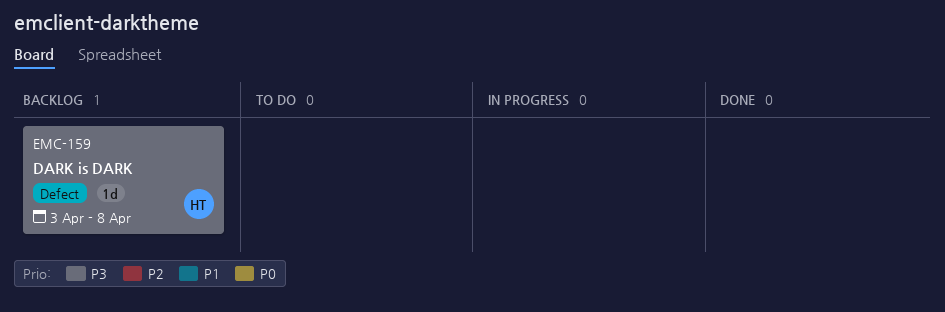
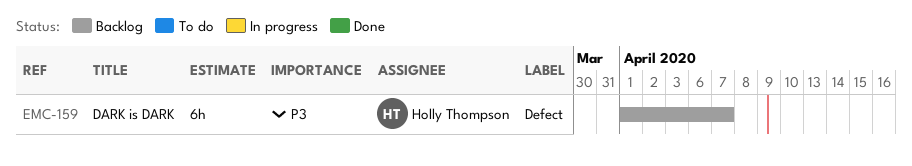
EMC-159, estimate: 1d -> 6h
EMC-159, start: Apr 3 -> Apr 1
EMC-159, due: Apr 8 -> Apr 7

